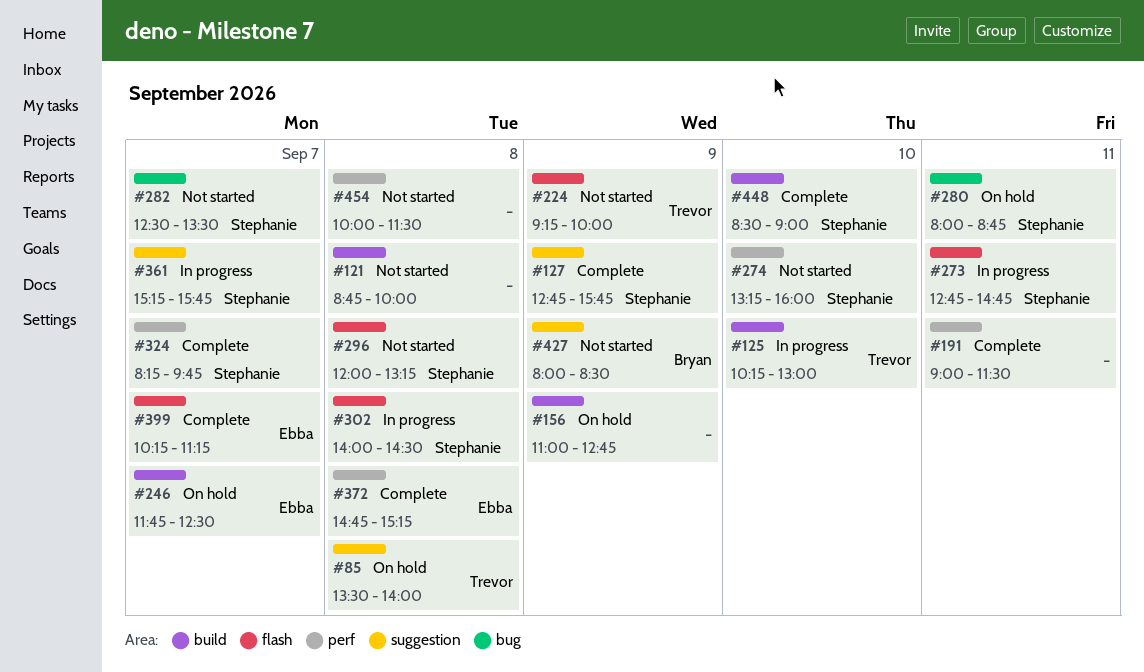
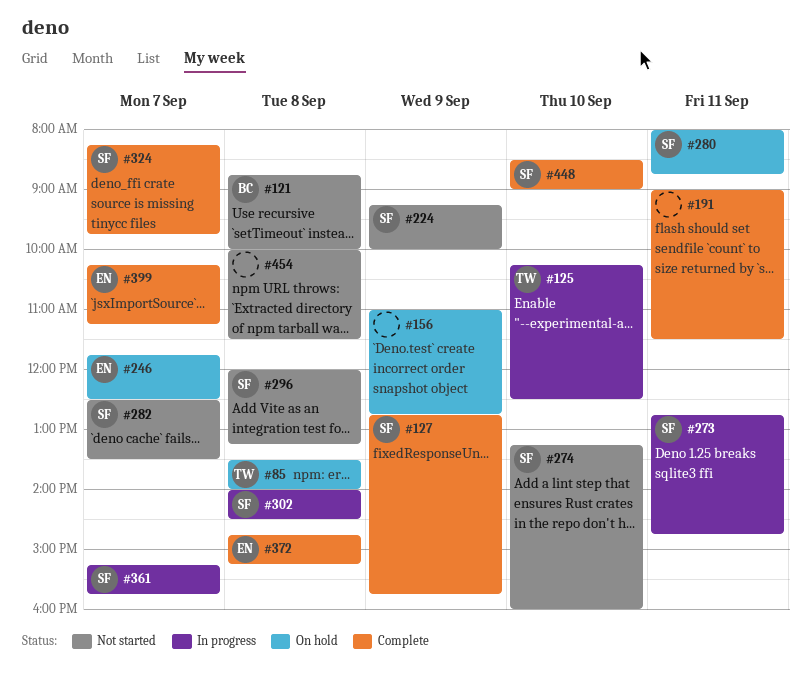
#121, owner: none -> Bryan
#125, ends: 13:00 -> 12:30
#224, owner: Trevor -> Stephanie
#427: present -> none

